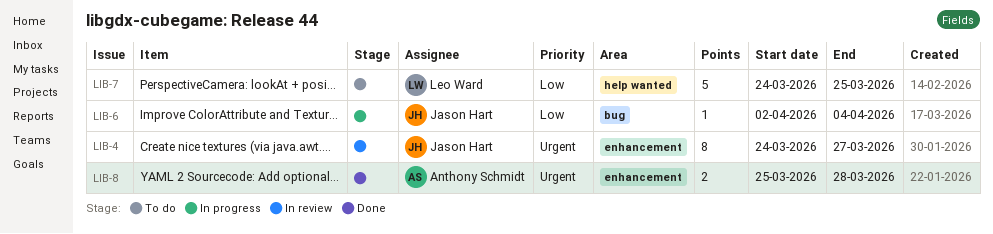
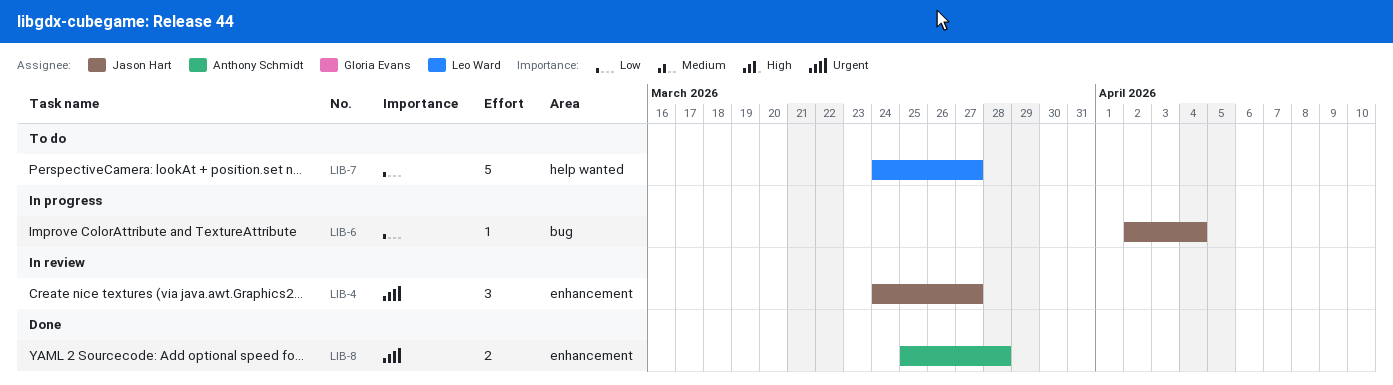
LIB-4, estimate: 8 -> 3
LIB-7, due: Mar 25 -> Mar 27

